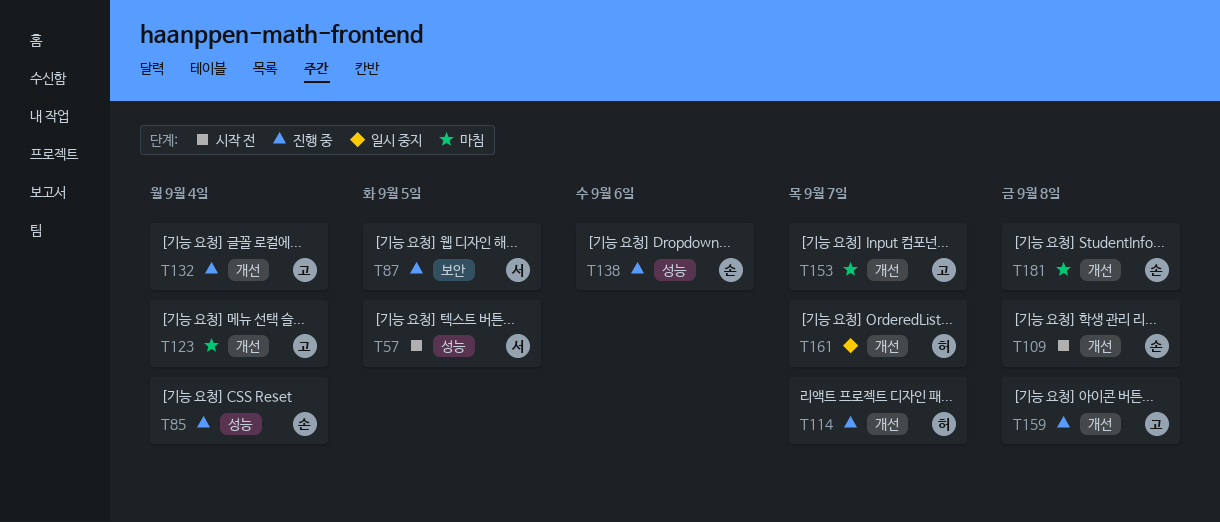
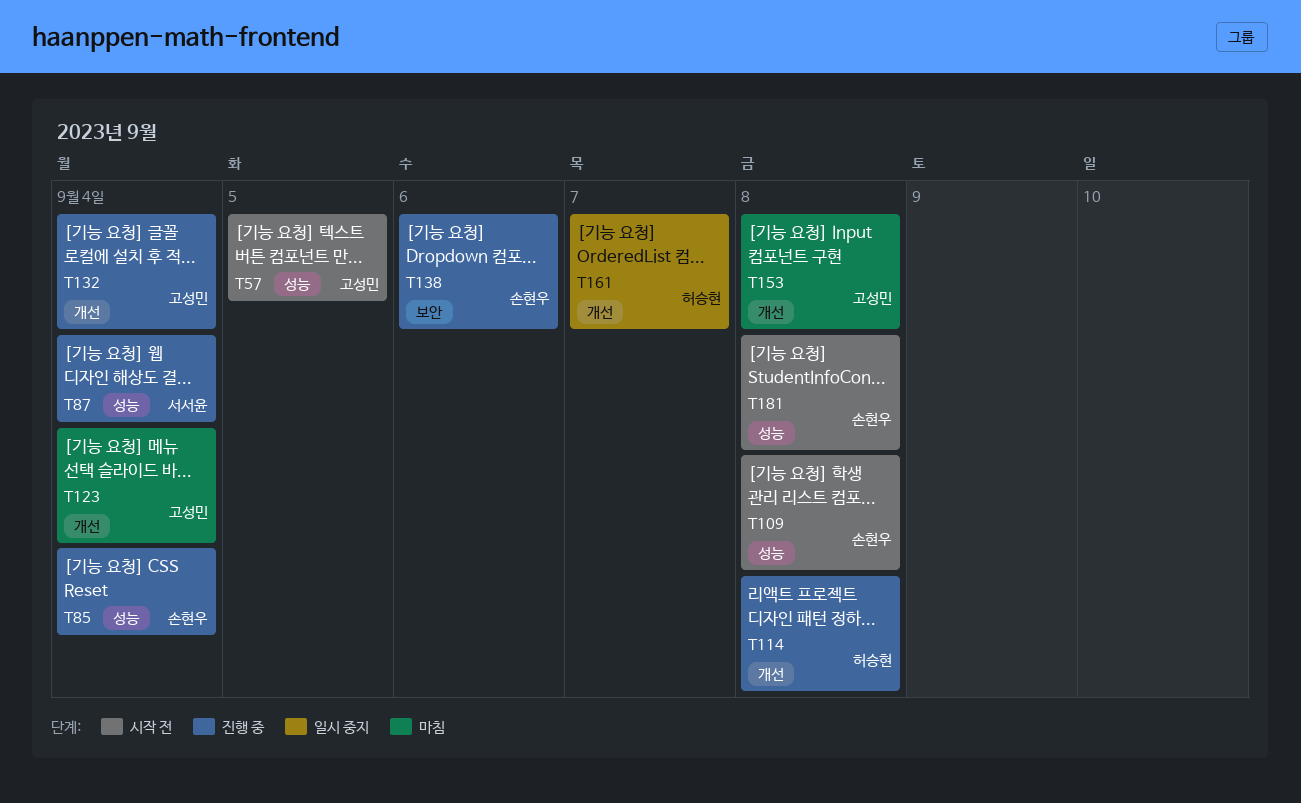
T57, owner: 서서윤 -> 고성민
T87, label: 보안 -> 성능
T87, due: Sep 5 -> Sep 4
T109, label: 개선 -> 성능
T114, due: Sep 7 -> Sep 8
T138, label: 성능 -> 보안
T153, due: Sep 7 -> Sep 8
T159: present -> none
T181, status: 마침 -> 시작 전
T181, label: 개선 -> 성능

